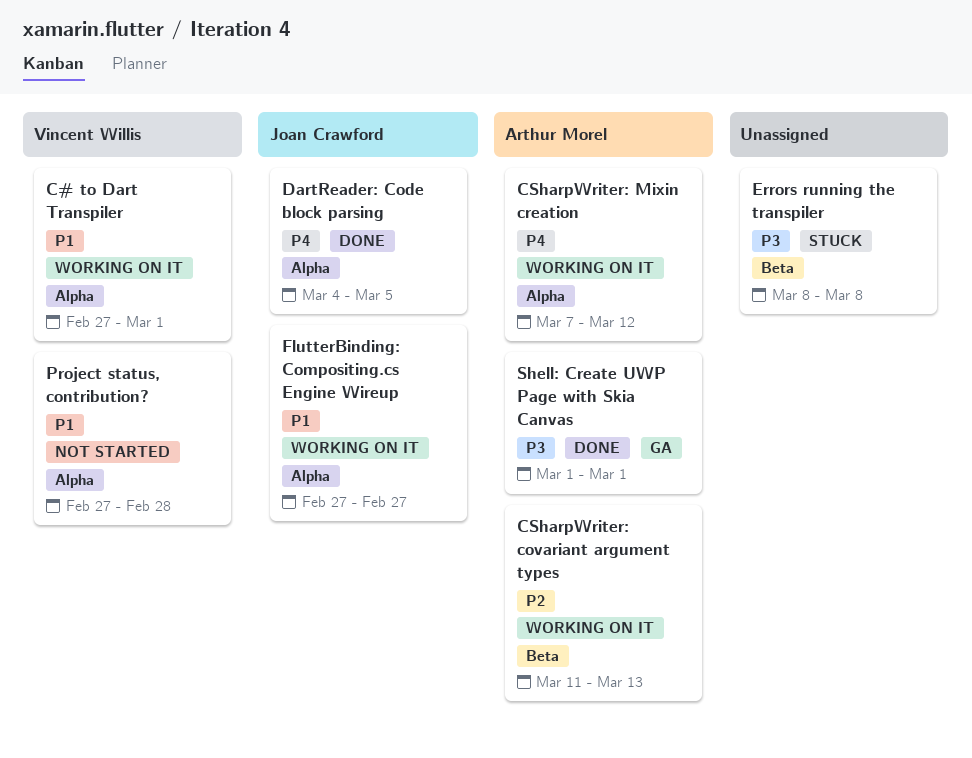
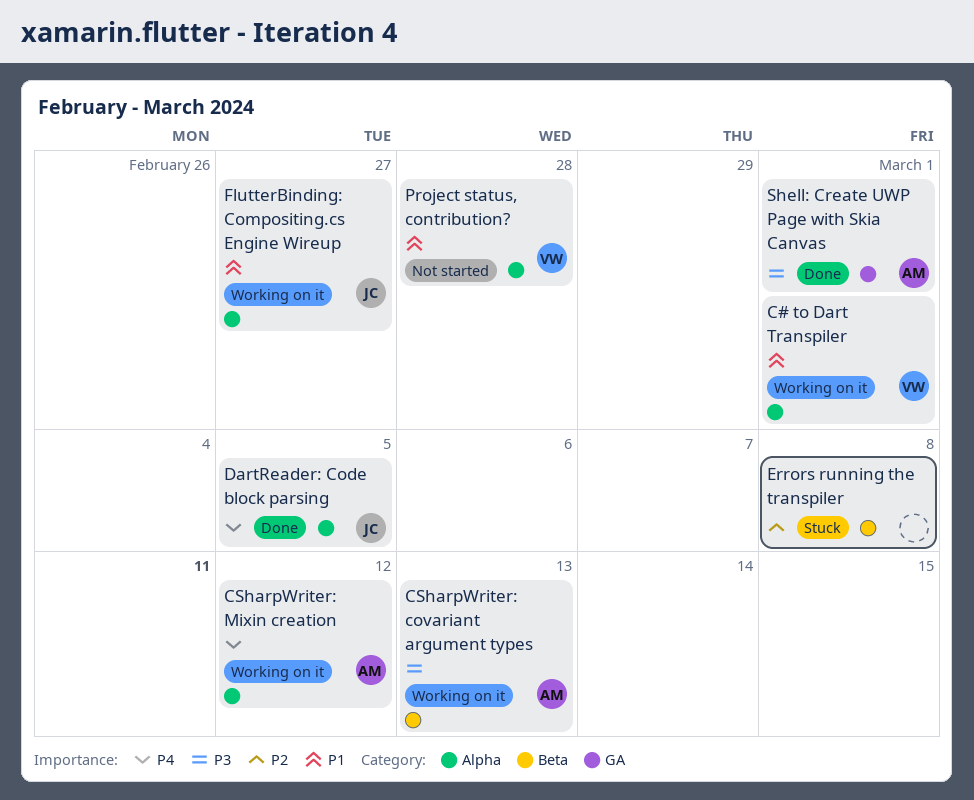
CSharpWriter: covariant argument types, priority: P2 -> P3
Errors running the transpiler, priority: P3 -> P2

